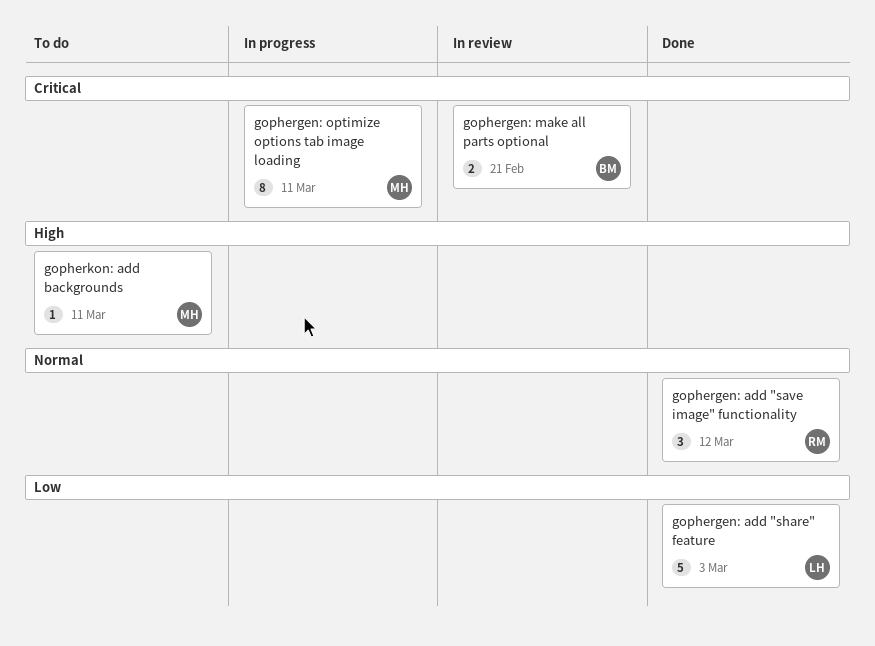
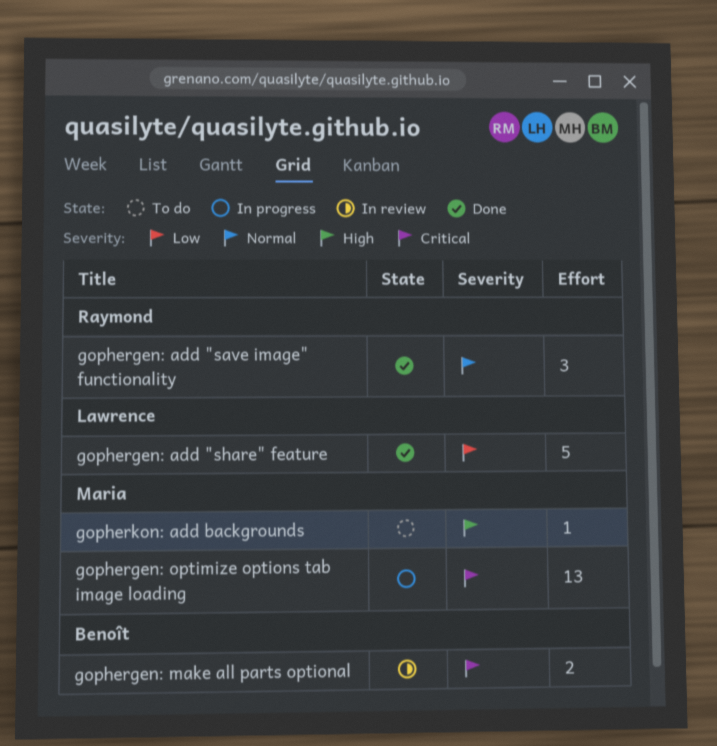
gophergen: optimize options tab image loading, estimate: 8 -> 13

